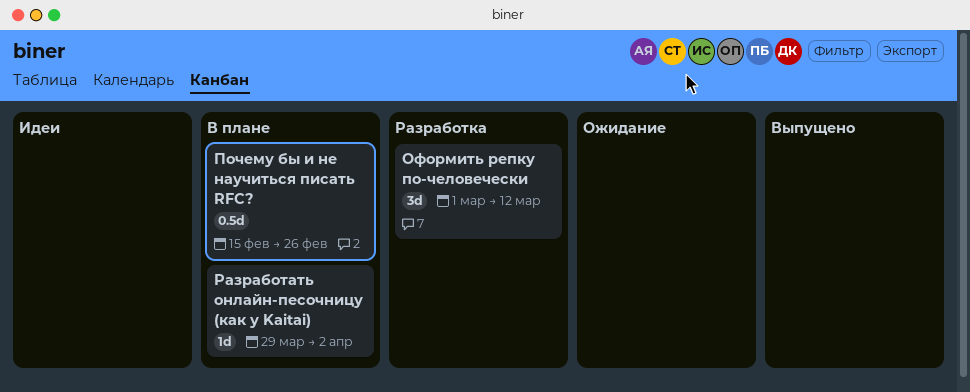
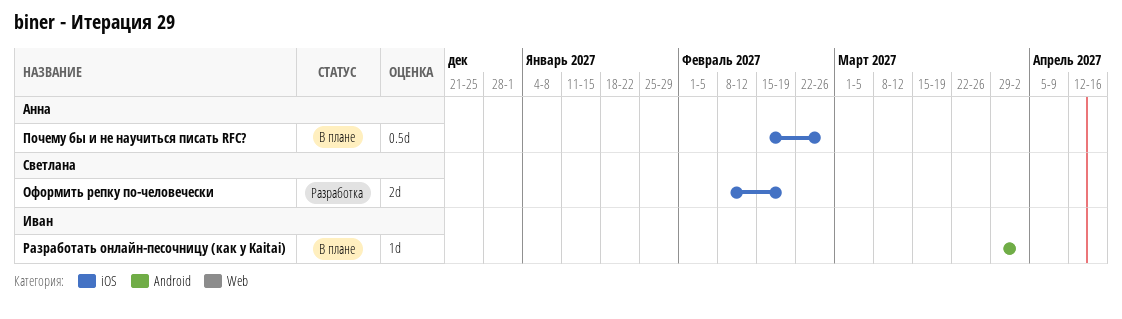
Оформить репку по-человечески, estimate: 3d -> 2d
Оформить репку по-человечески, start: Mar 1 -> Feb 8
Оформить репку по-человечески, due: Mar 12 -> Feb 19

